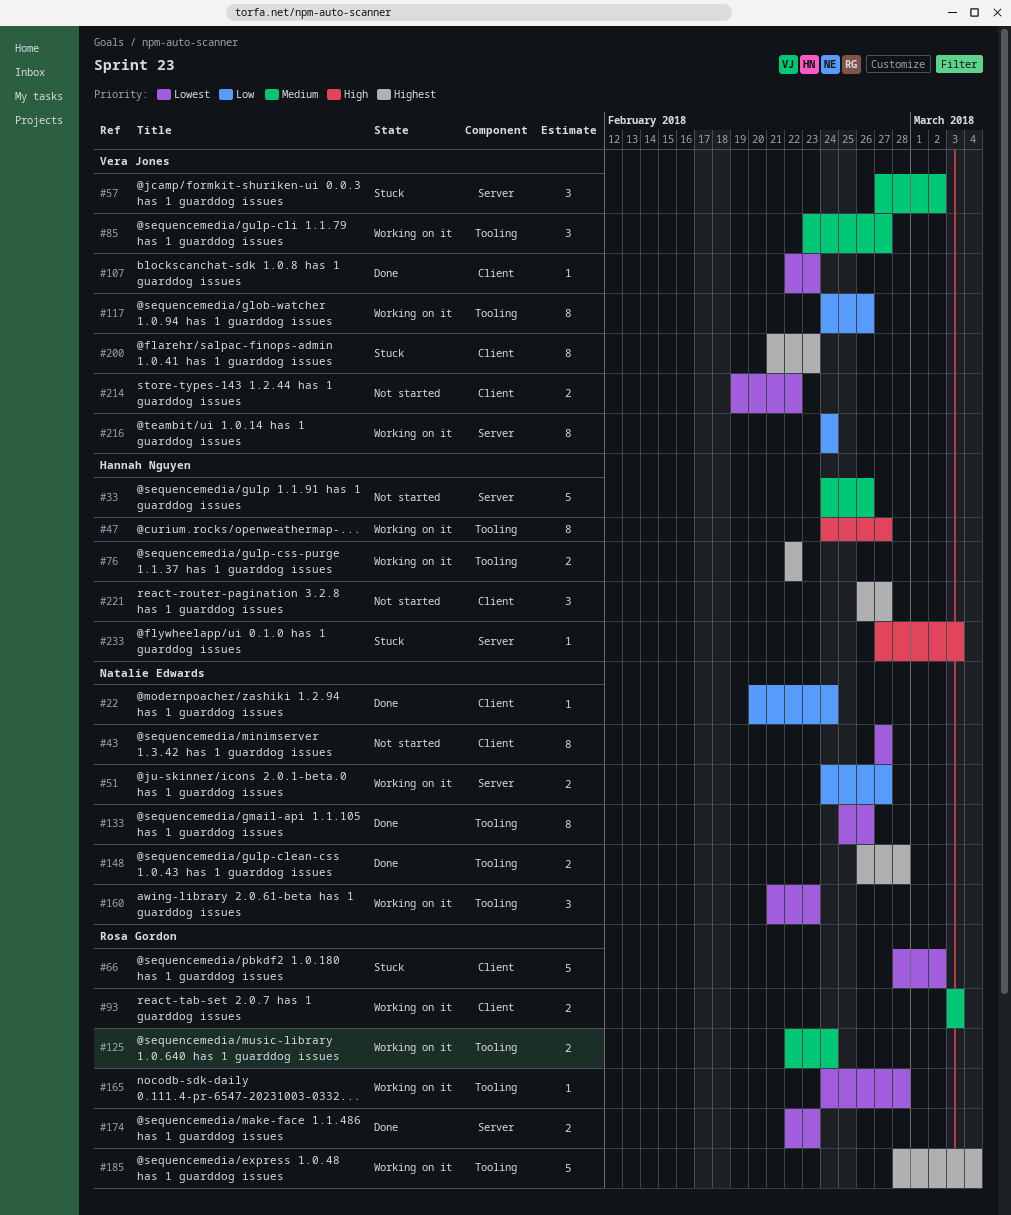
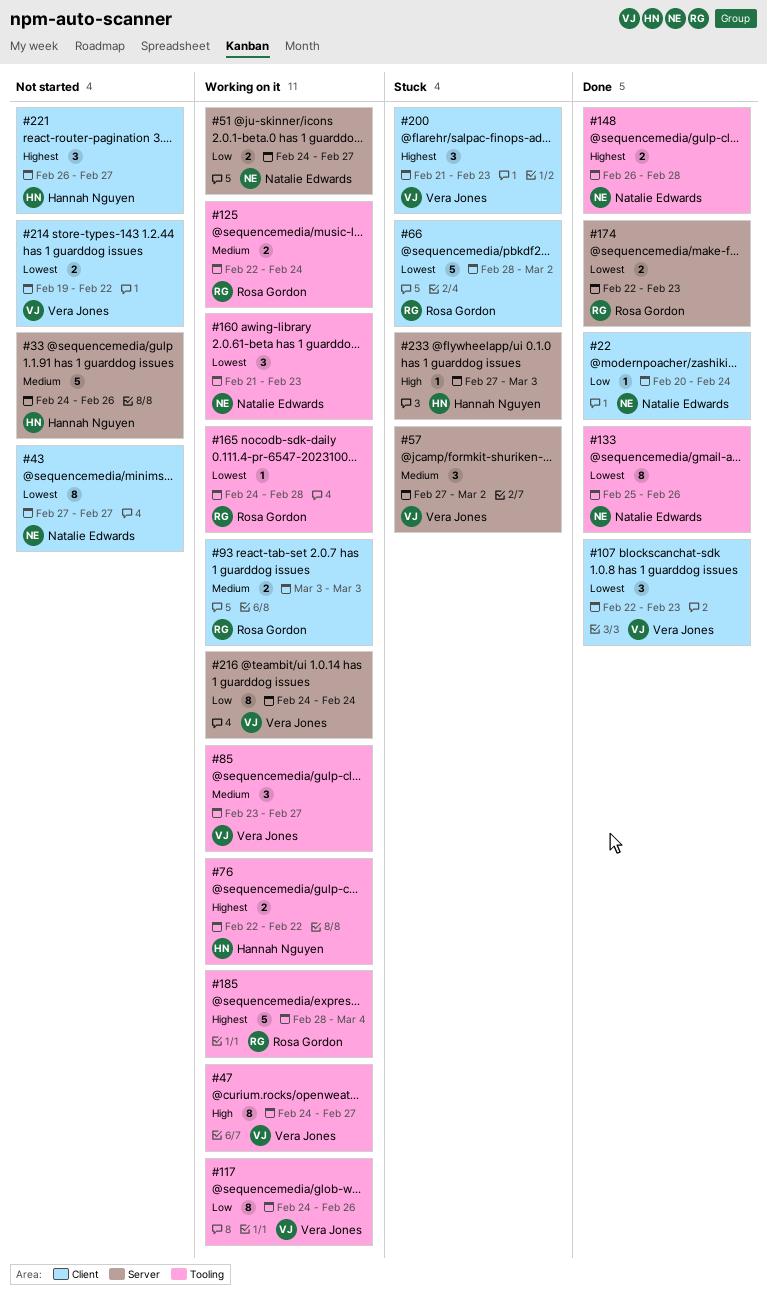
#47, owner: Hannah Nguyen -> Vera Jones
#107, estimate: 1 -> 3
#200, estimate: 8 -> 3

